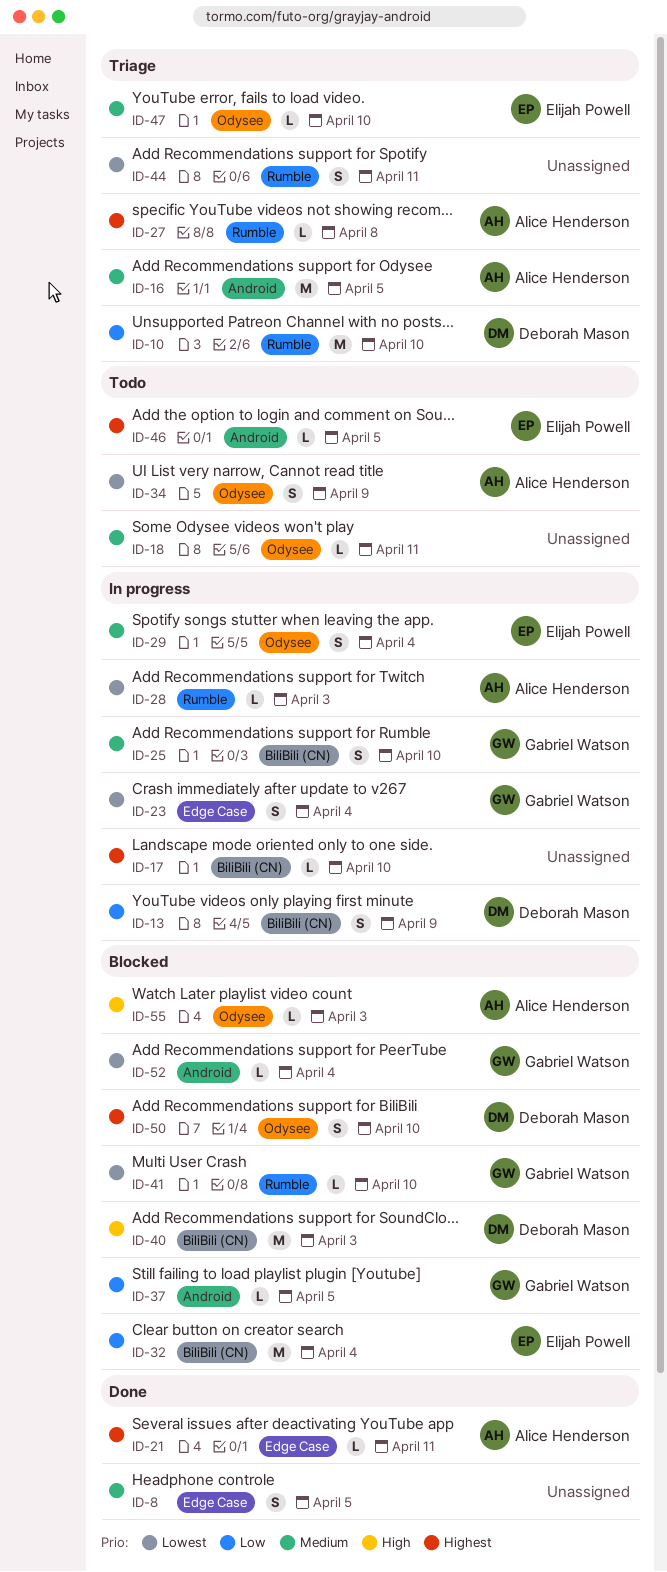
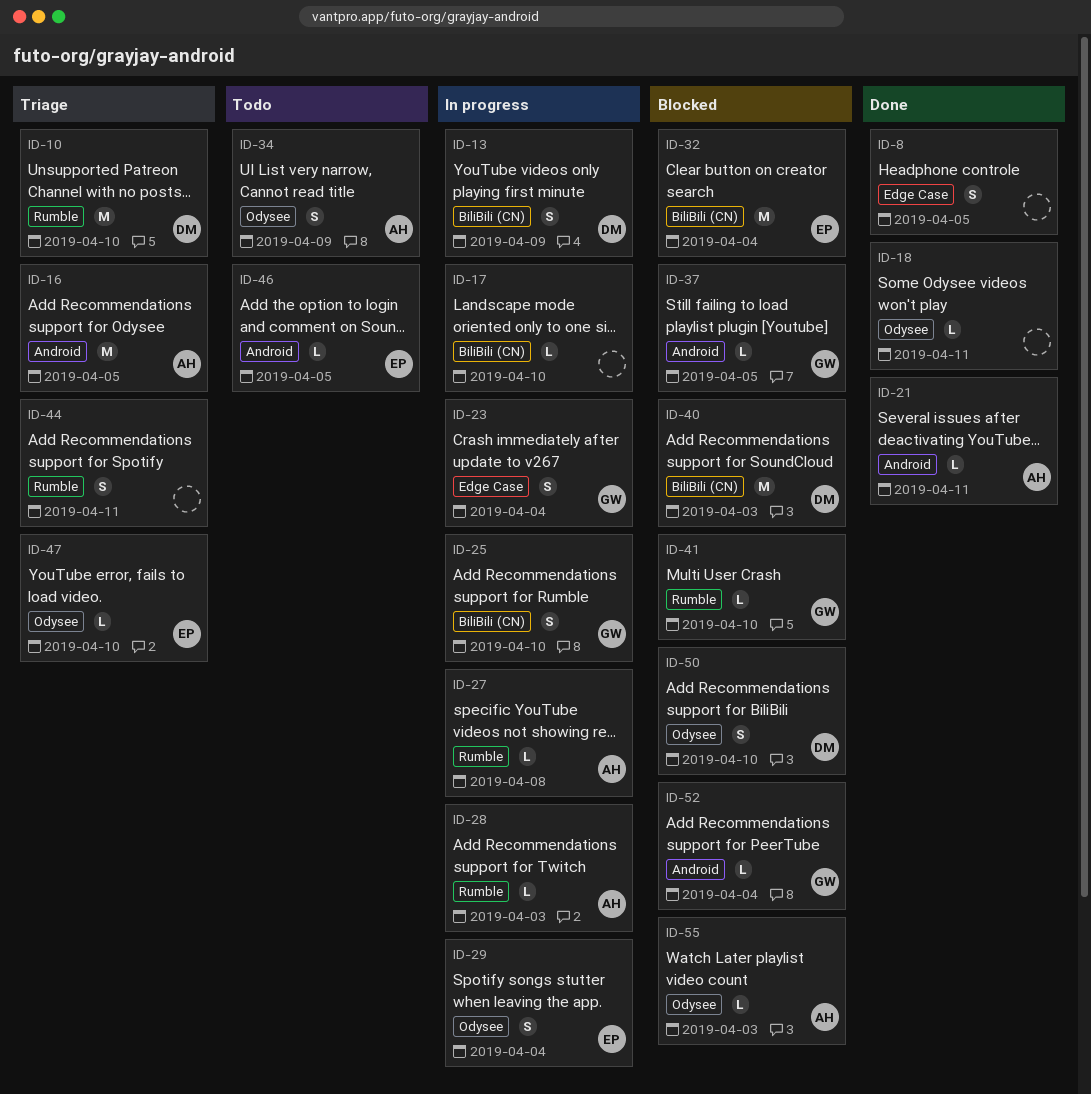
ID-18, status: Todo -> Done
ID-21, label: Edge Case -> Android
ID-27, status: Triage -> In progress

